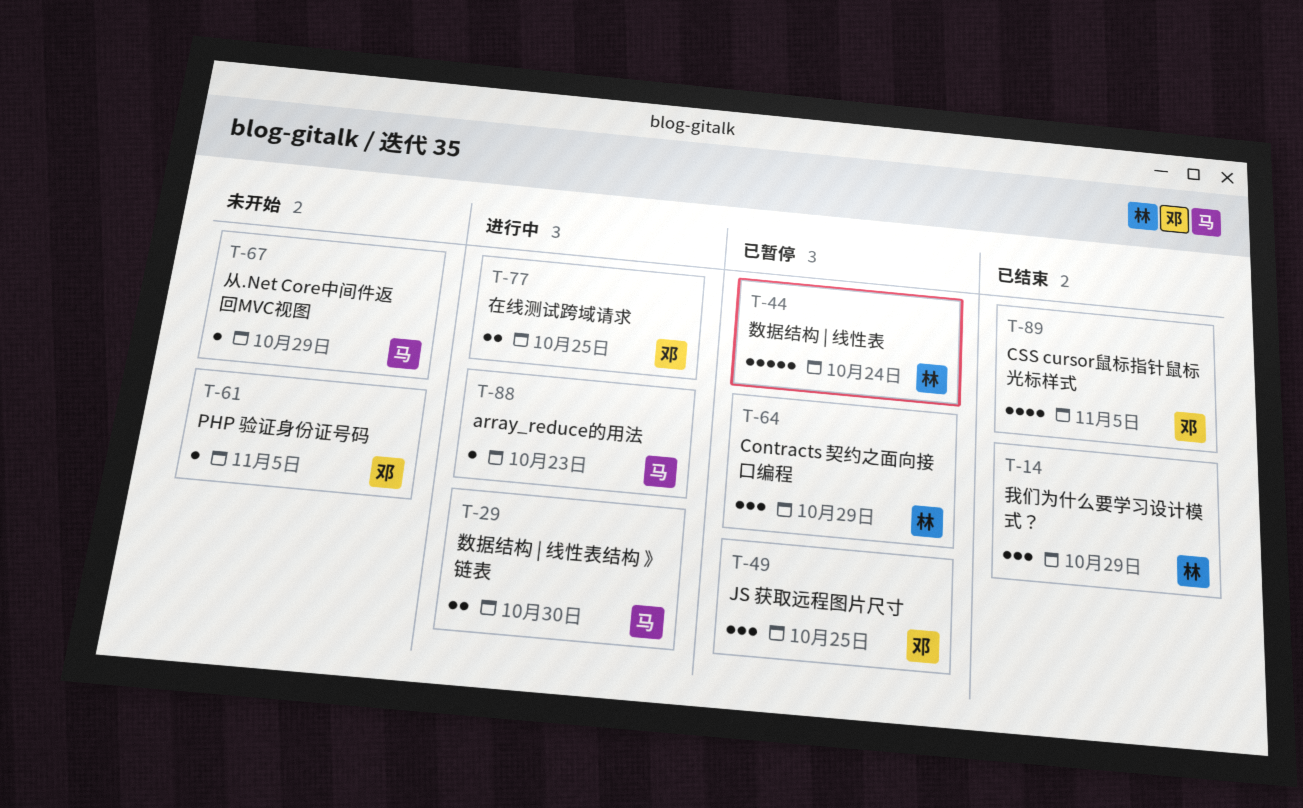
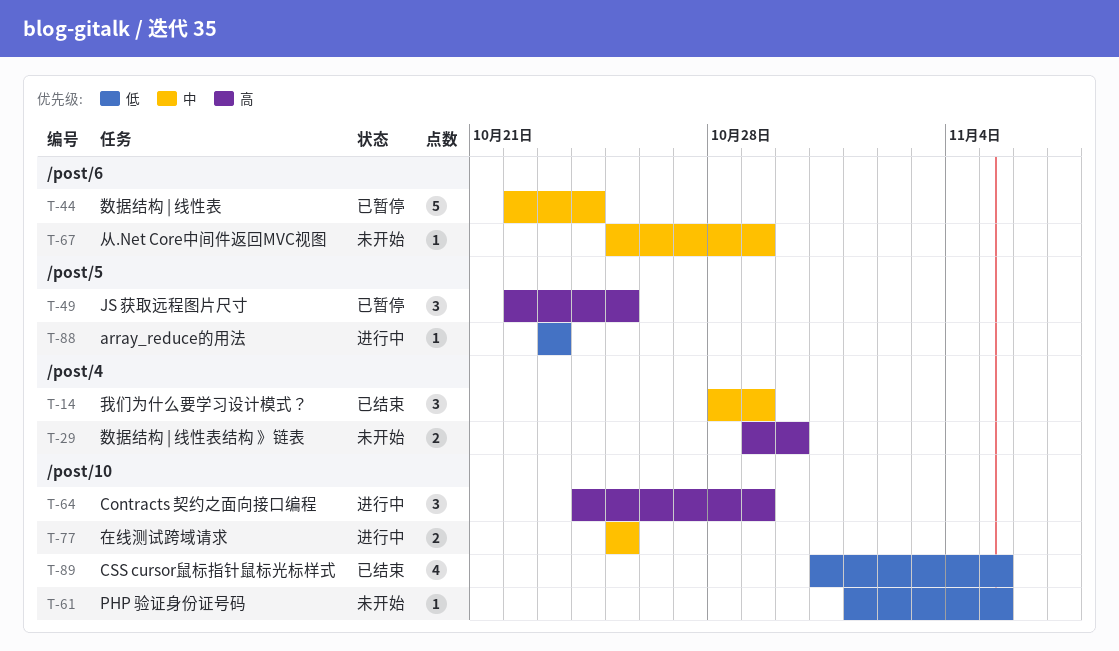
T-29, status: 进行中 -> 未开始
T-64, status: 已暂停 -> 进行中

